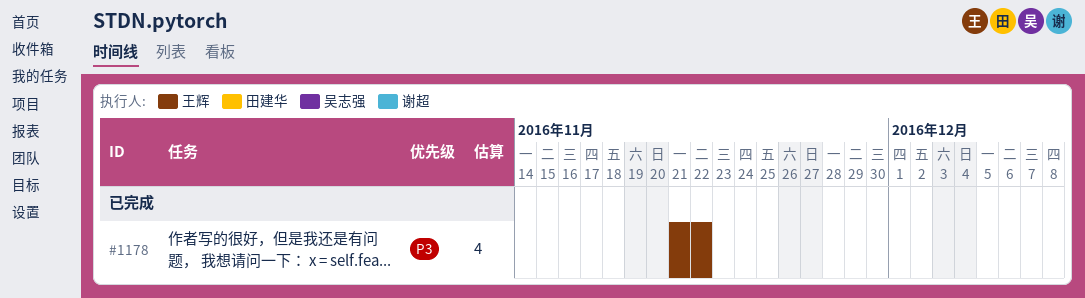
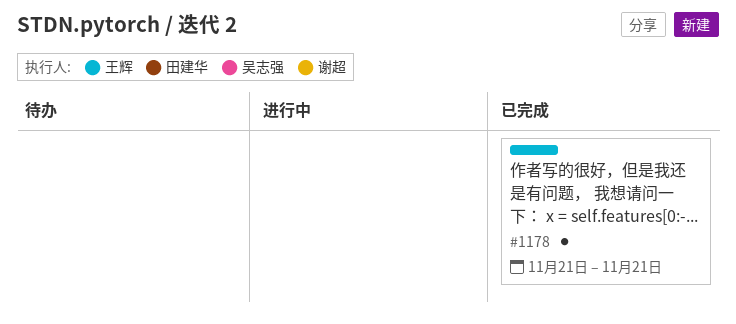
#1178, estimate: 4 -> 1
#1178, due: Nov 22 -> Nov 21

